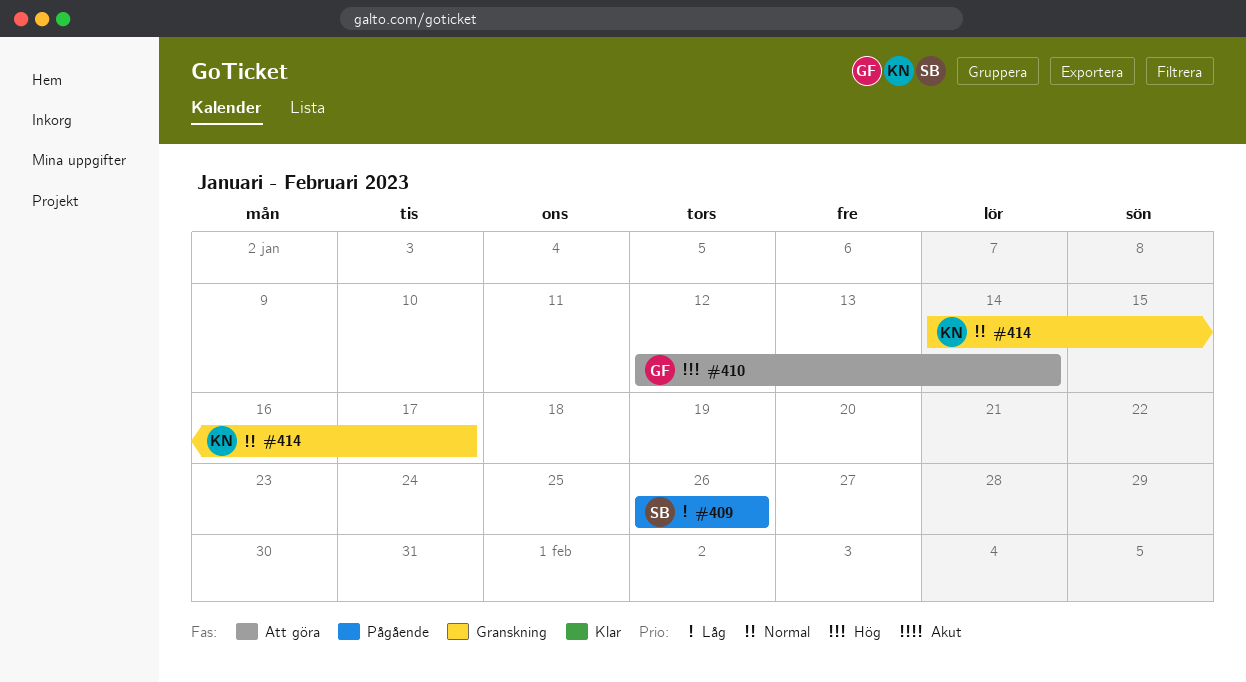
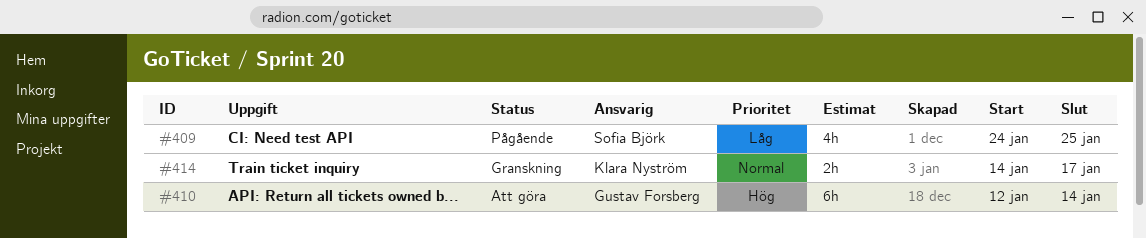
#409, start: Jan 26 -> Jan 24
#409, due: Jan 26 -> Jan 25

